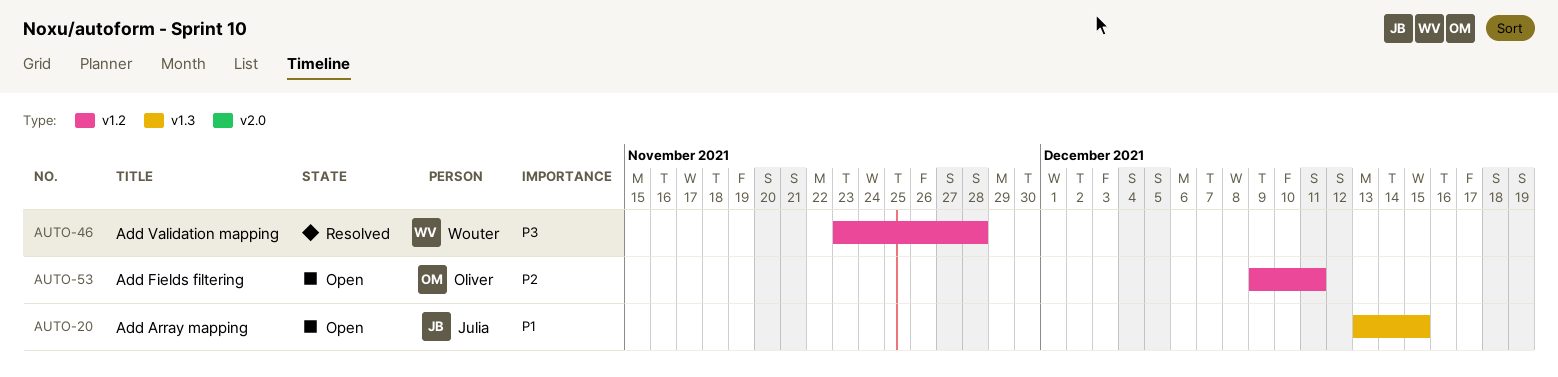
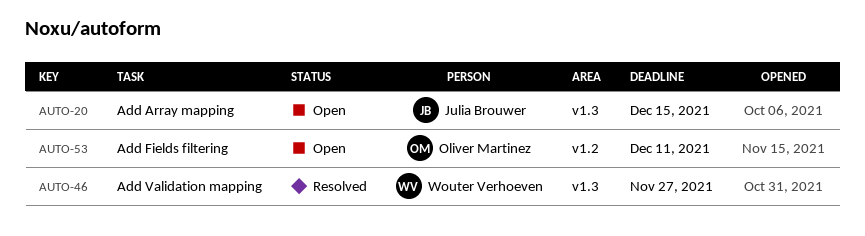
AUTO-46, label: v1.2 -> v1.3
AUTO-46, due: Nov 28 -> Nov 27

